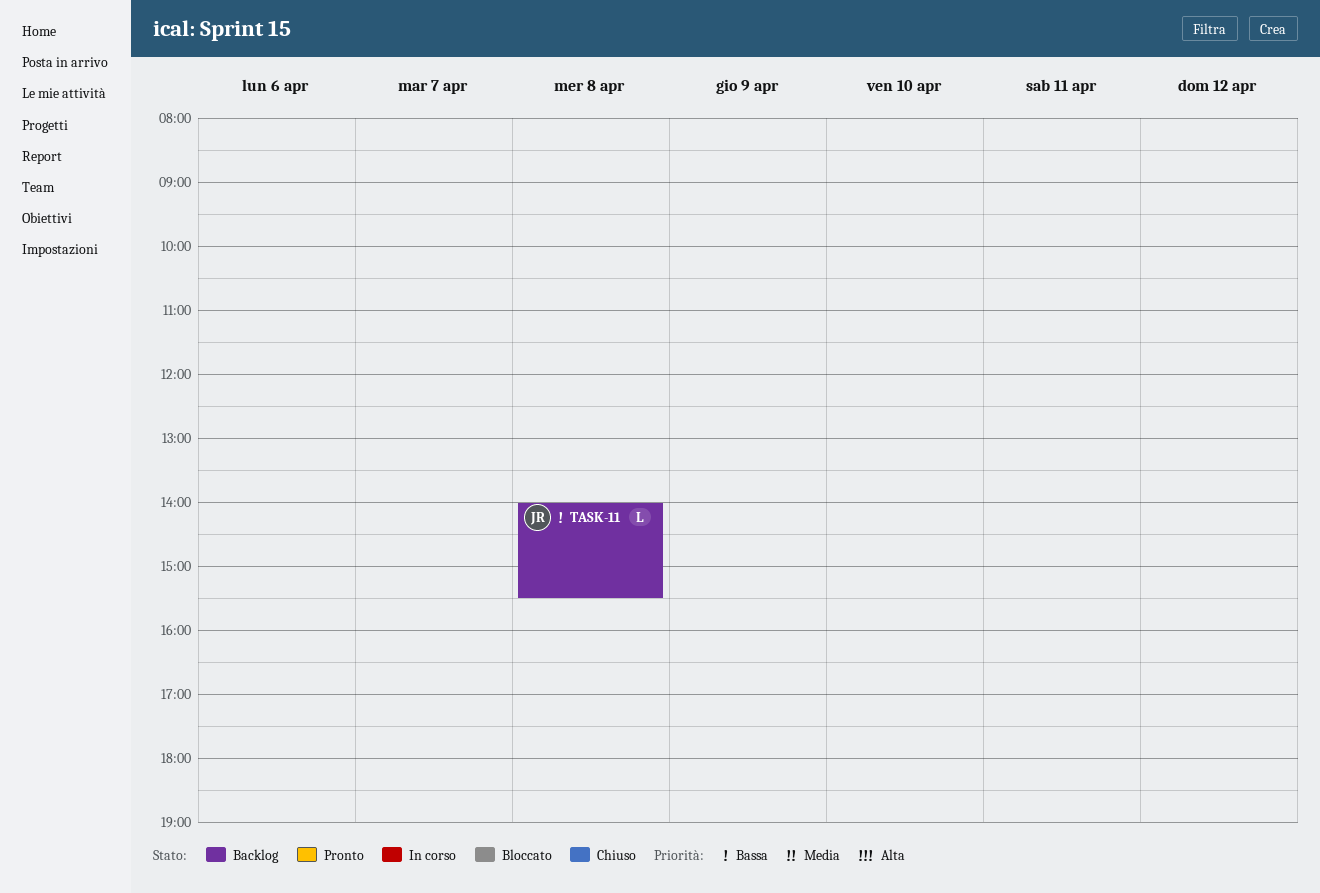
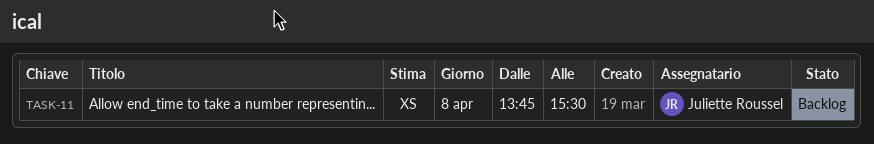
TASK-11, estimate: L -> XS
TASK-11, begins: 14:00 -> 13:45

